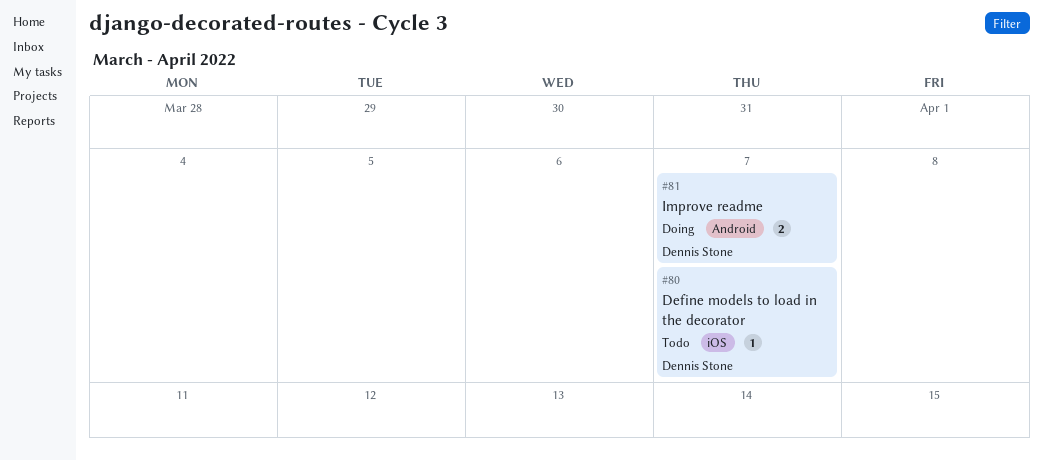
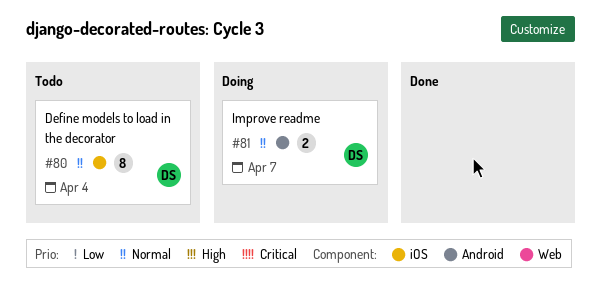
#80, estimate: 1 -> 8
#80, due: Apr 7 -> Apr 4

